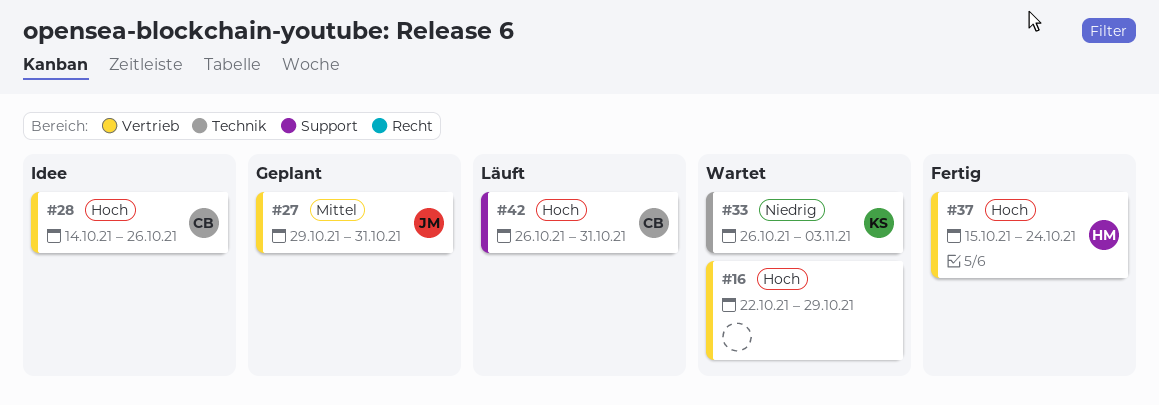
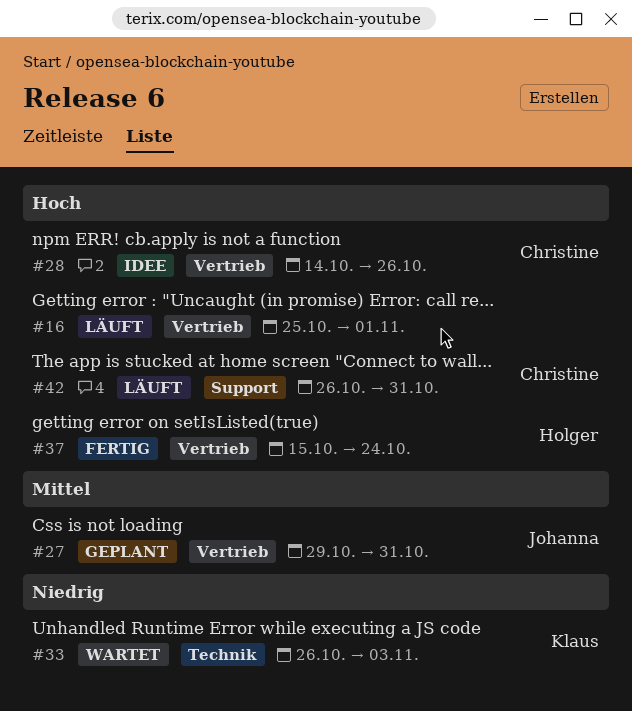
#16, status: Wartet -> Läuft
#16, start: Oct 22 -> Oct 25
#16, due: Oct 29 -> Nov 1

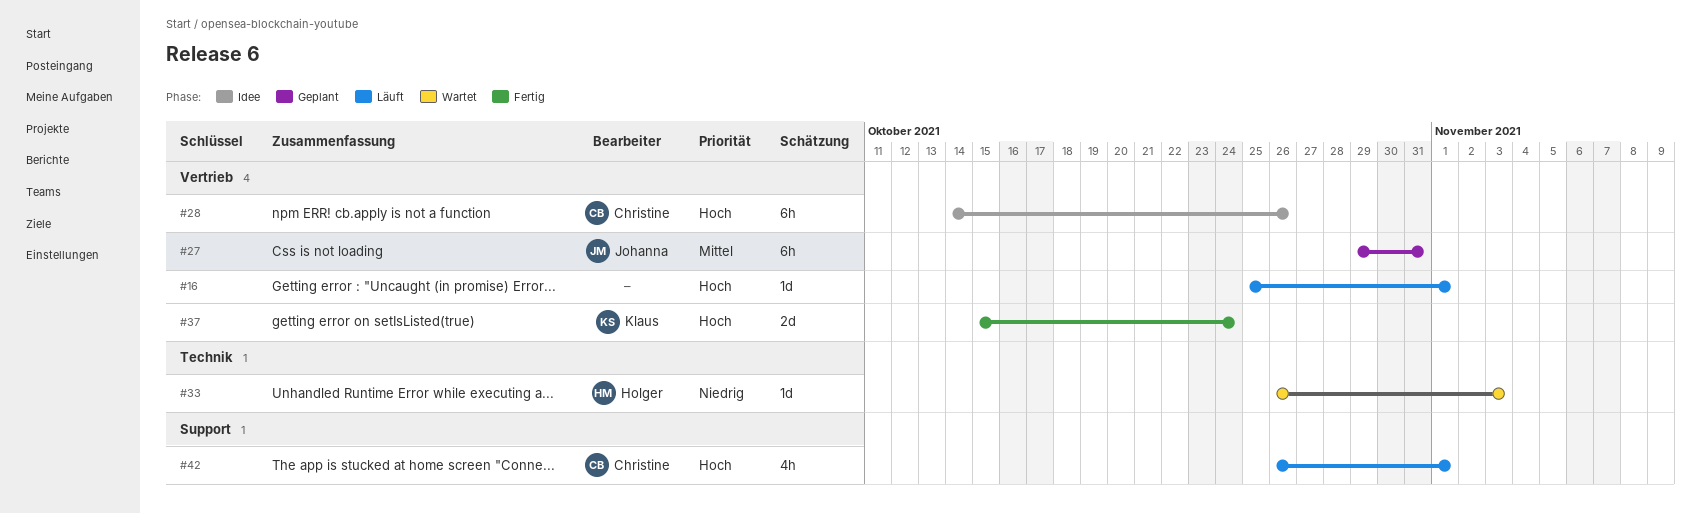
#33, owner: Klaus -> Holger
#37, owner: Holger -> Klaus
#42, due: Oct 31 -> Nov 1

